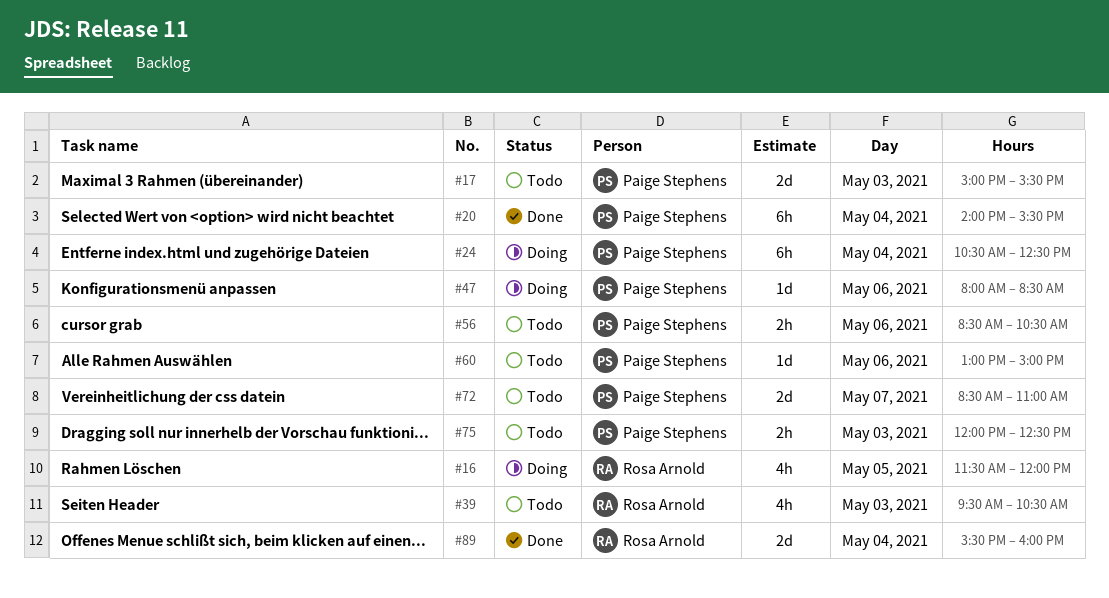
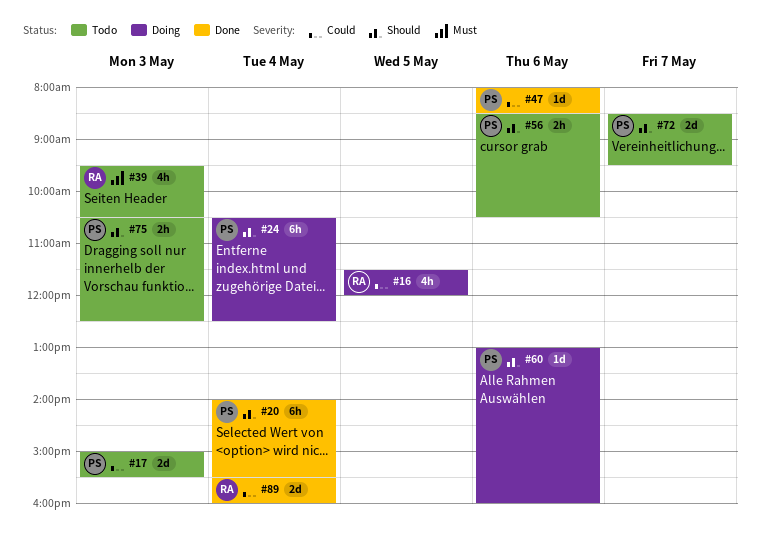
#47, status: Doing -> Done
#60, status: Todo -> Doing
#60, ends: 15:00 -> 16:00
#72, ends: 11:00 -> 09:30
#75, begins: 12:00 -> 10:30

